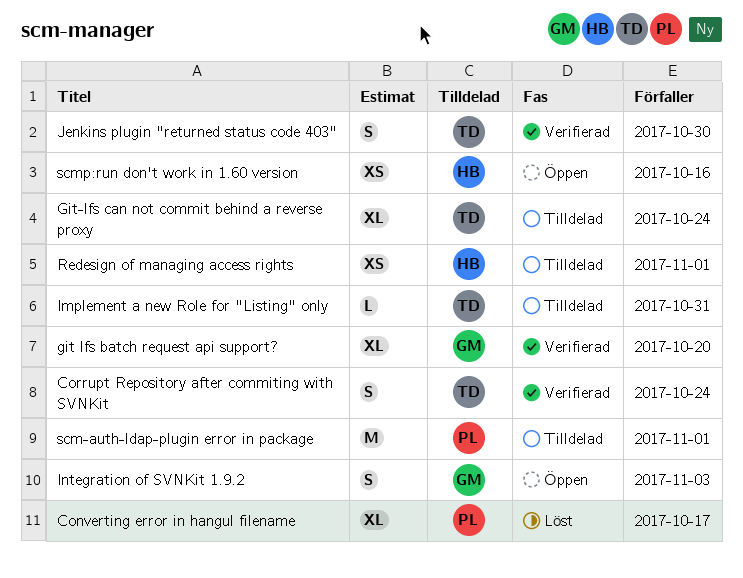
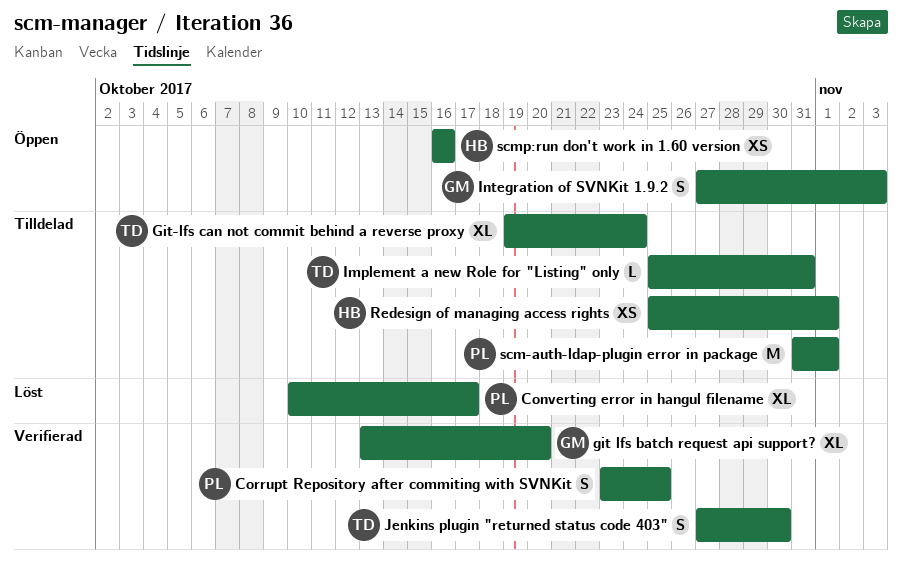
Corrupt Repository after commiting with SVNKit, owner: TD -> PL
Corrupt Repository after commiting with SVNKit, due: Oct 24 -> Oct 25

